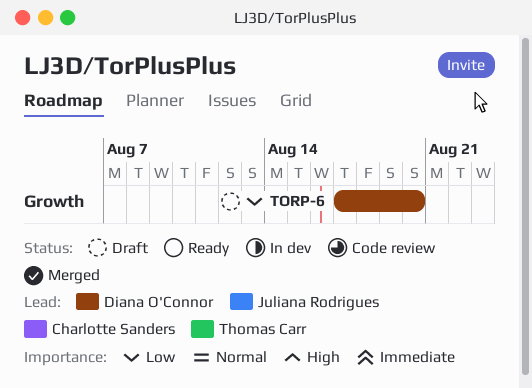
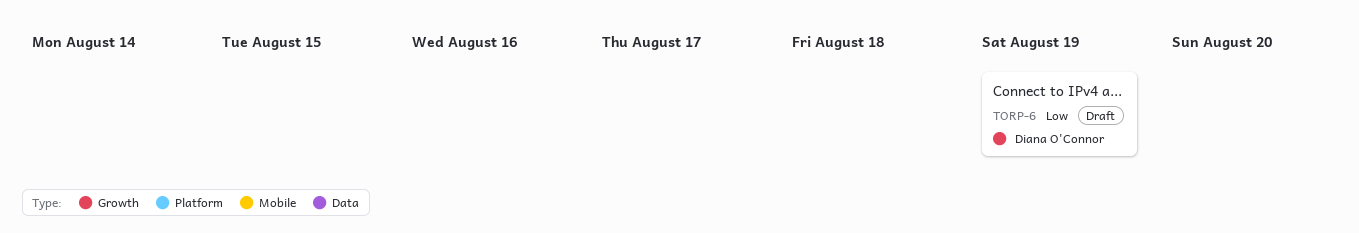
TORP-6, due: Aug 20 -> Aug 19

